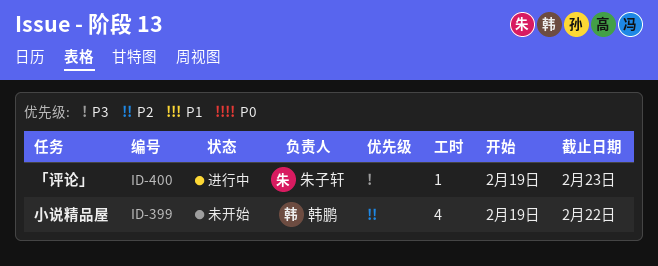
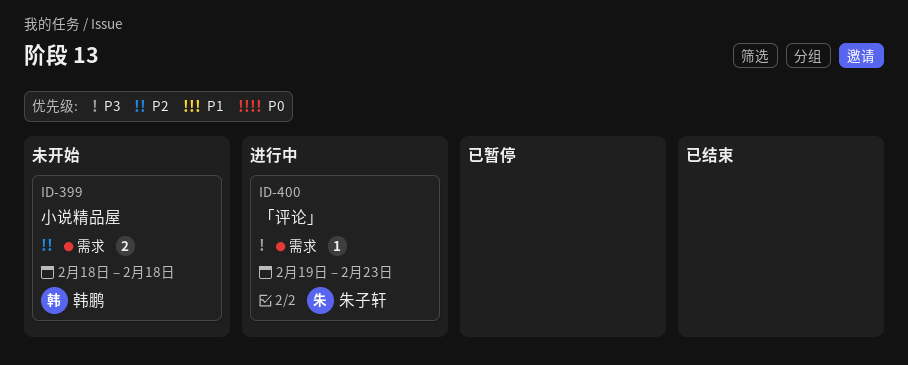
ID-399, estimate: 4 -> 2
ID-399, start: Feb 19 -> Feb 18
ID-399, due: Feb 22 -> Feb 18

